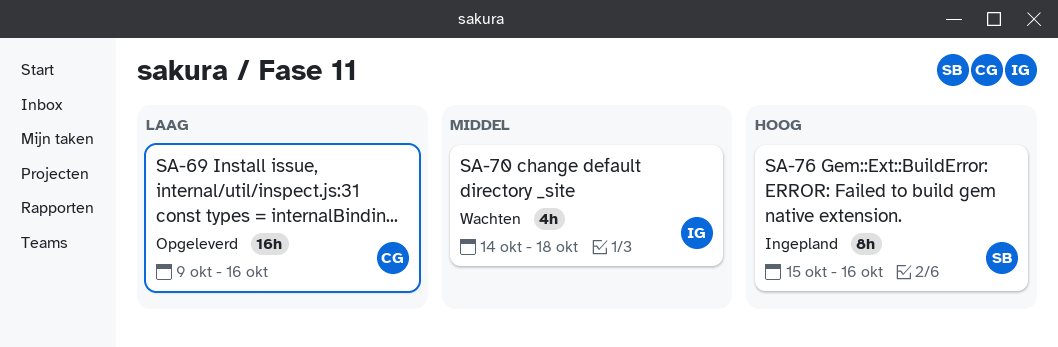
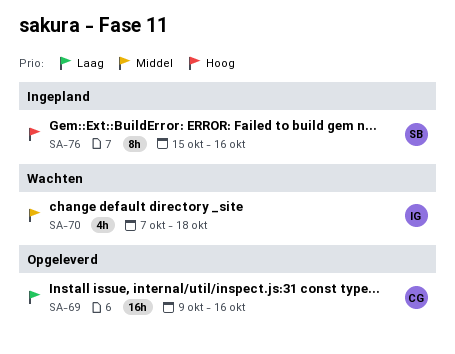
SA-70, start: Oct 14 -> Oct 7

